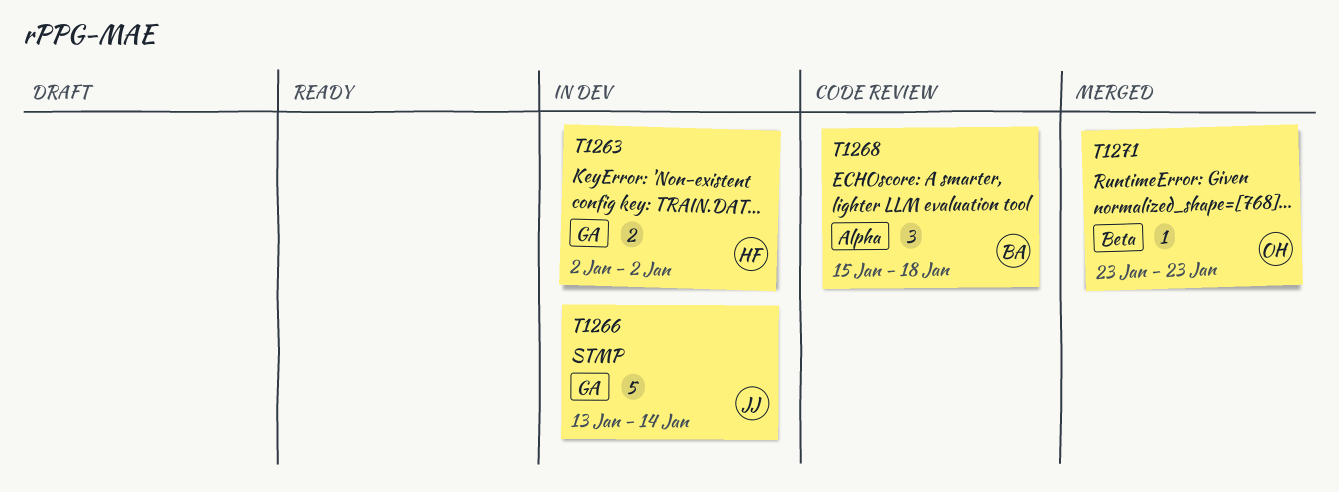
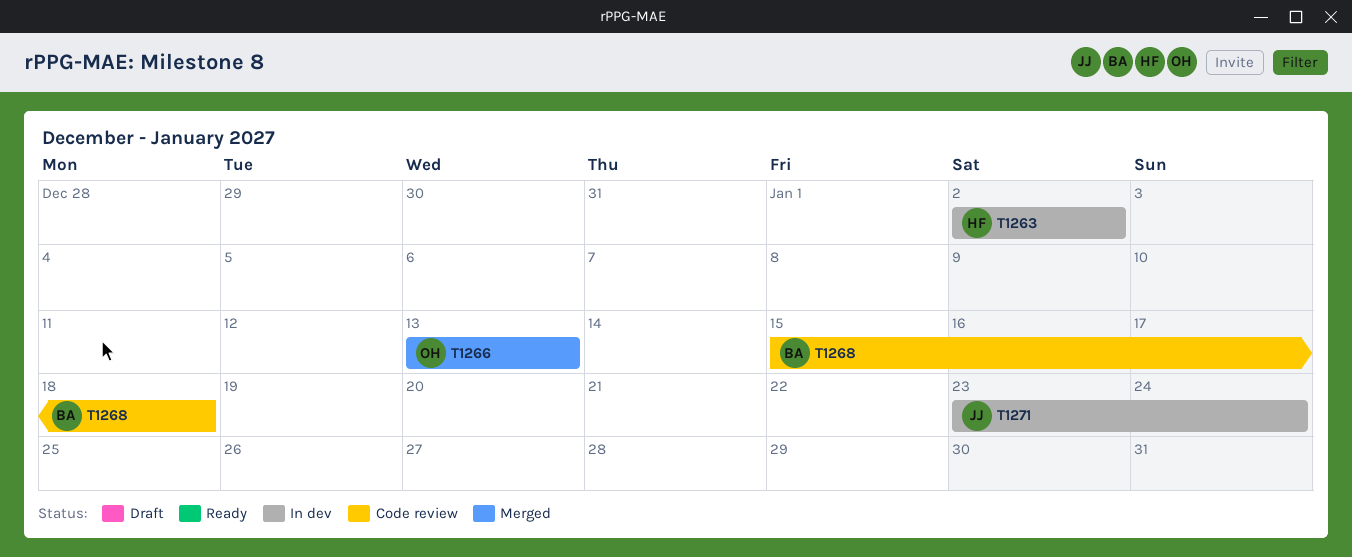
T1266, status: In dev -> Merged
T1266, owner: JJ -> OH
T1266, due: Jan 14 -> Jan 13
T1271, status: Merged -> In dev
T1271, owner: OH -> JJ
T1271, due: Jan 23 -> Jan 24

